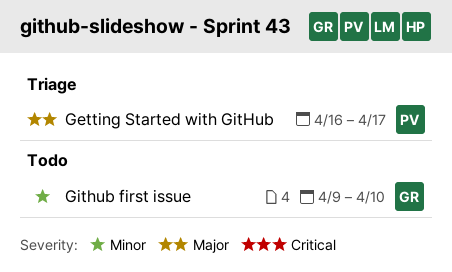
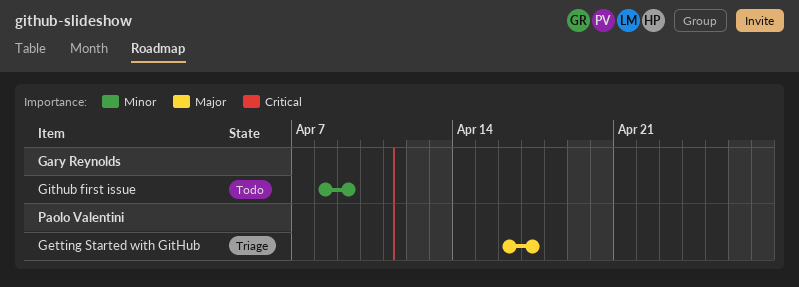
Github first issue, start: Apr 9 -> Apr 8
Github first issue, due: Apr 10 -> Apr 9

